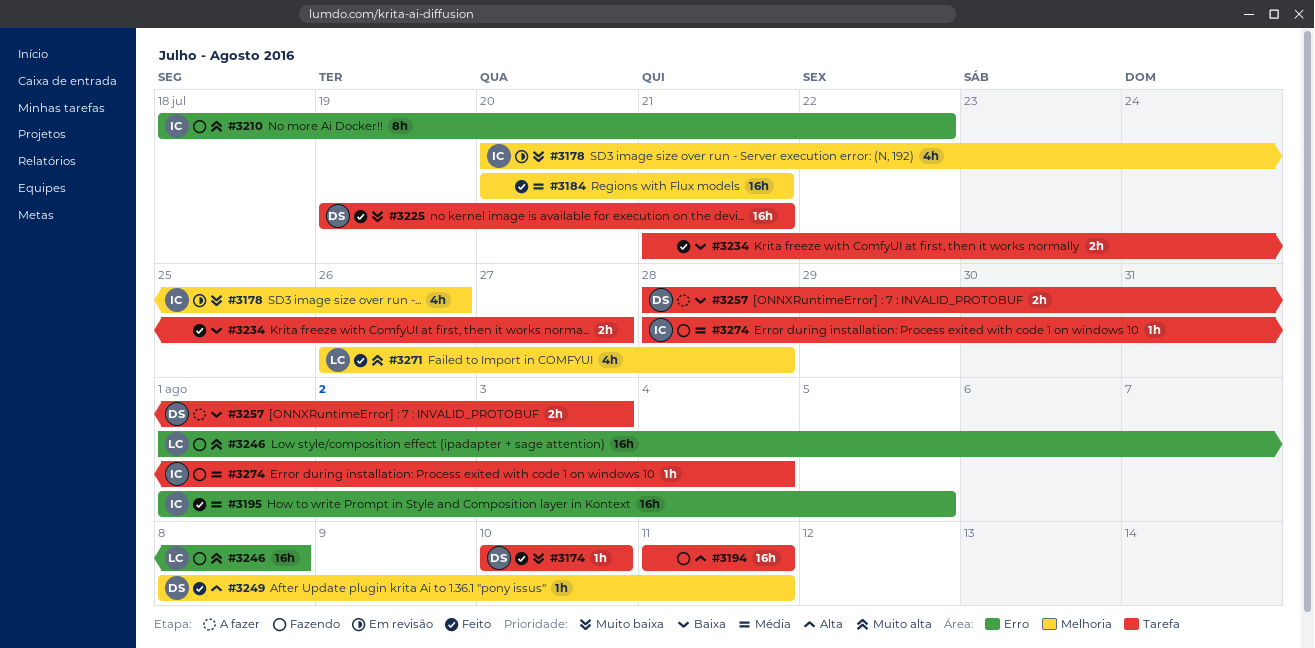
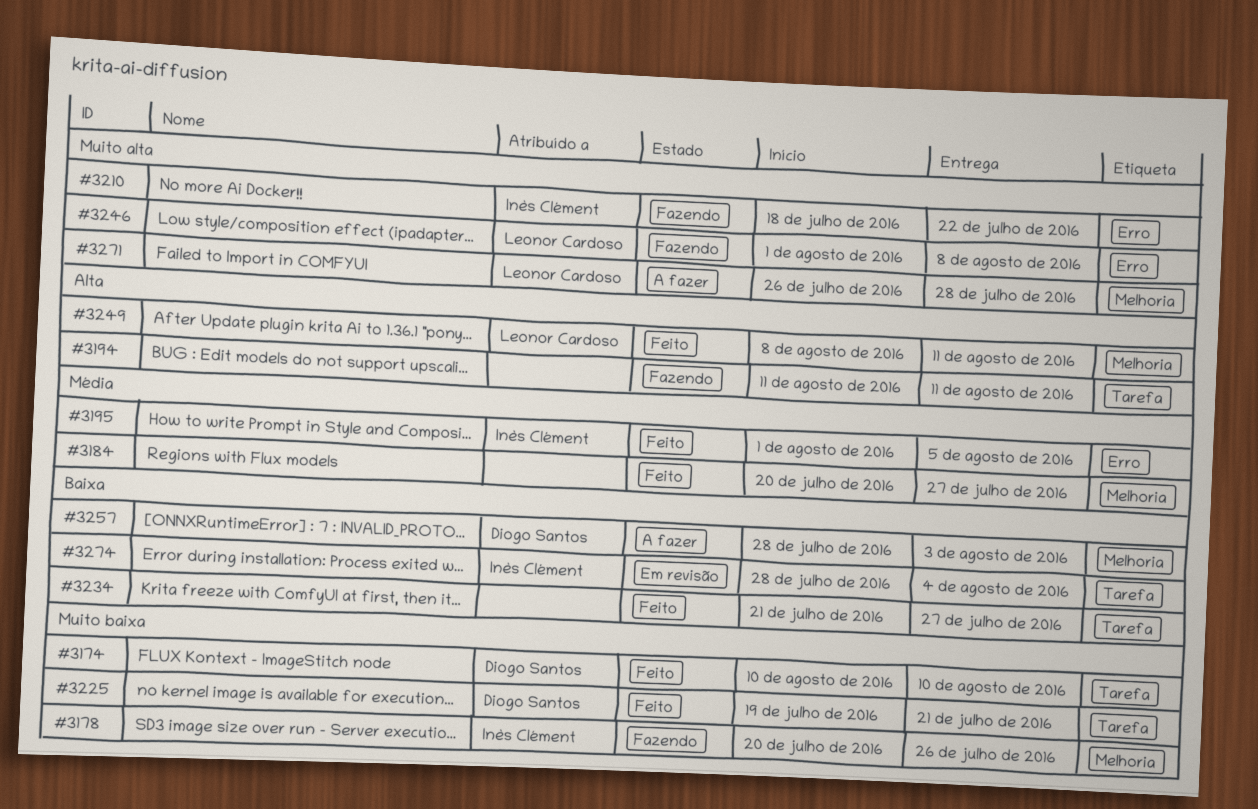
#3178, status: Em revisão -> Fazendo
#3184, due: Jul 21 -> Jul 27
#3249, owner: Diogo Santos -> Leonor Cardoso
#3257, label: Tarefa -> Melhoria
#3271, status: Feito -> A fazer
#3274, status: Fazendo -> Em revisão
#3274, priority: Média -> Baixa

